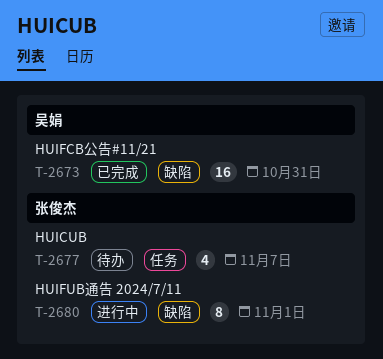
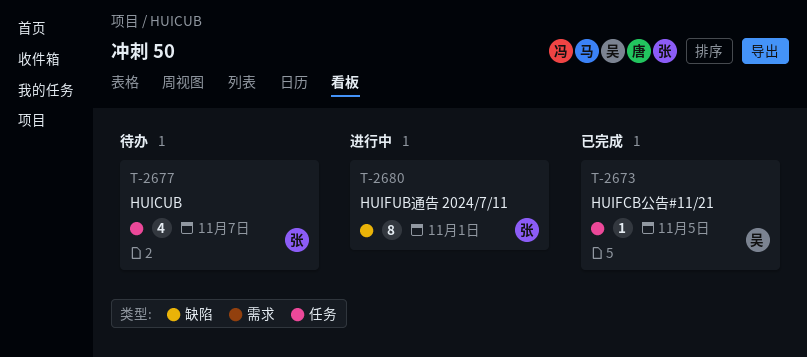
T-2673, label: 缺陷 -> 任务
T-2673, estimate: 16 -> 1
T-2673, due: Oct 31 -> Nov 5

